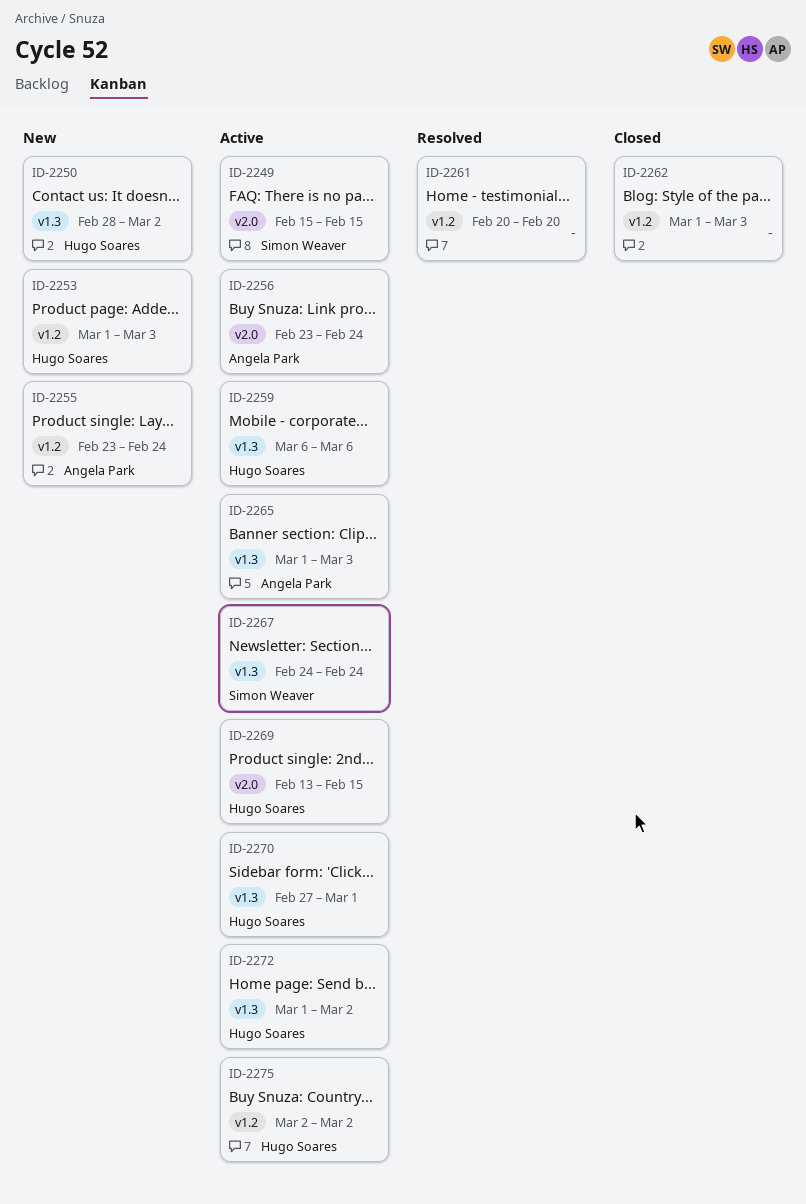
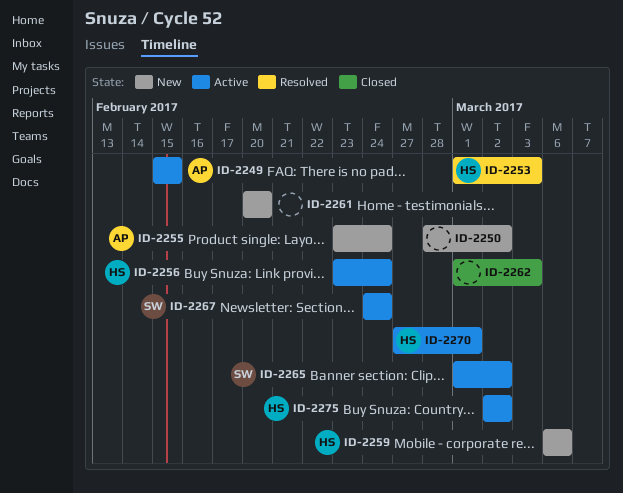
ID-2249, owner: Simon Weaver -> Angela Park
ID-2250, owner: Hugo Soares -> none
ID-2253, status: New -> Resolved
ID-2256, owner: Angela Park -> Hugo Soares
ID-2259, status: Active -> New
ID-2261, status: Resolved -> New
ID-2265, owner: Angela Park -> Simon Weaver
ID-2265, due: Mar 3 -> Mar 2
ID-2269: present -> none
ID-2272: present -> none

